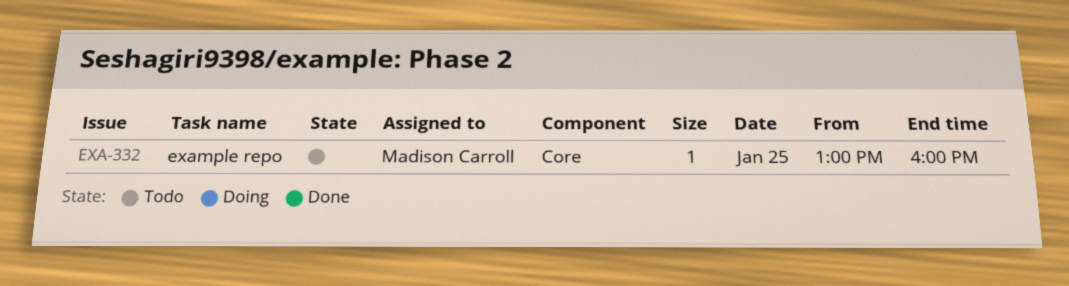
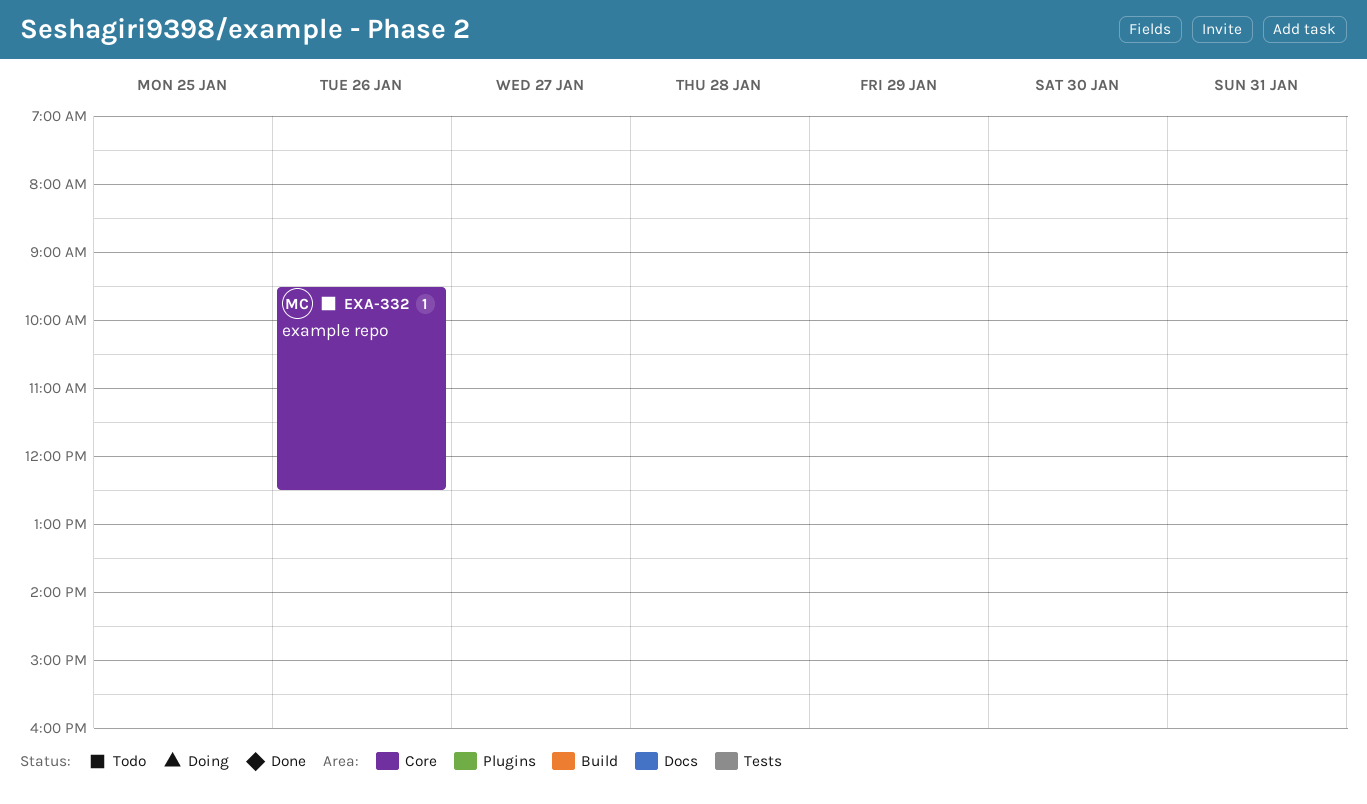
EXA-332, day: Jan 25 -> Jan 26
EXA-332, begins: 13:00 -> 09:30
EXA-332, ends: 16:00 -> 12:30

